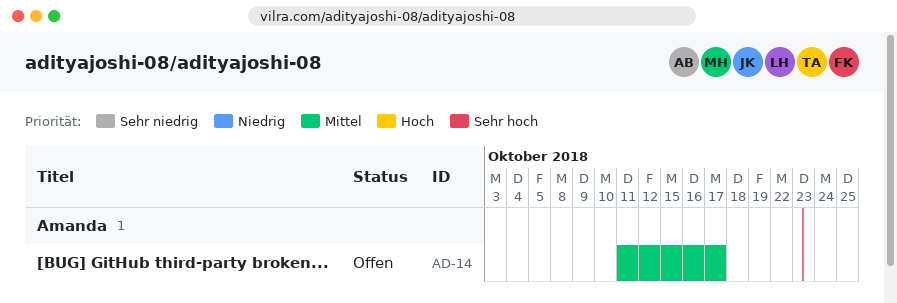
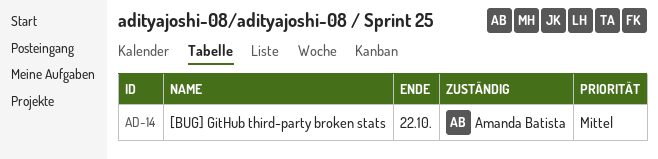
AD-14, due: Oct 17 -> Oct 22

